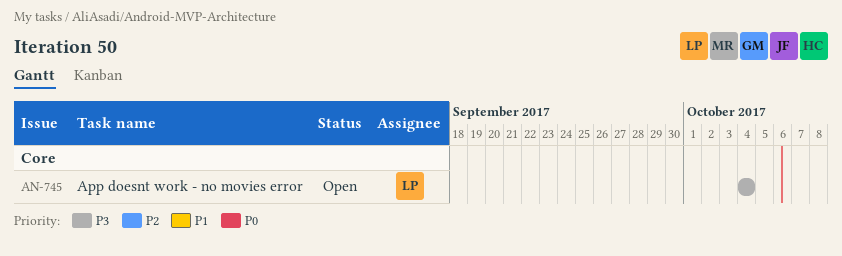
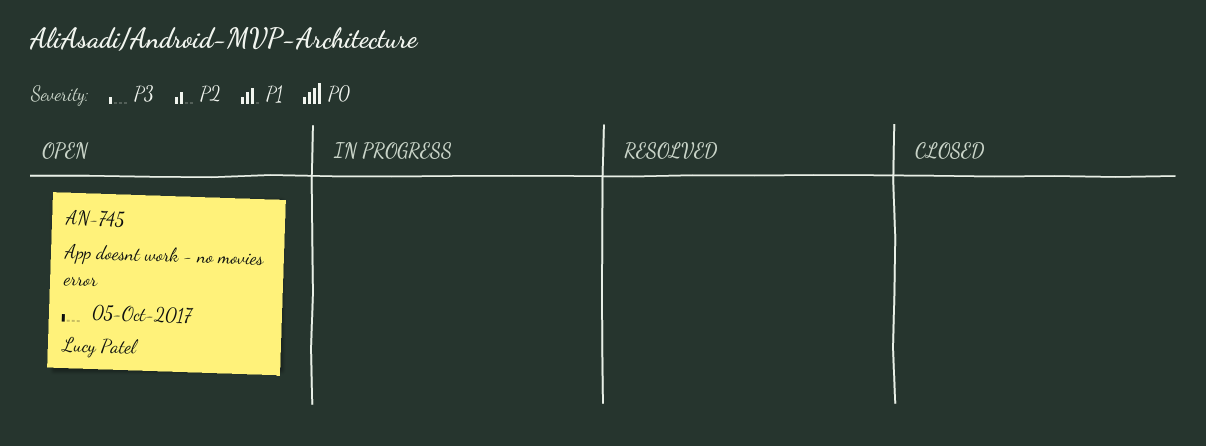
AN-745, due: Oct 4 -> Oct 5

